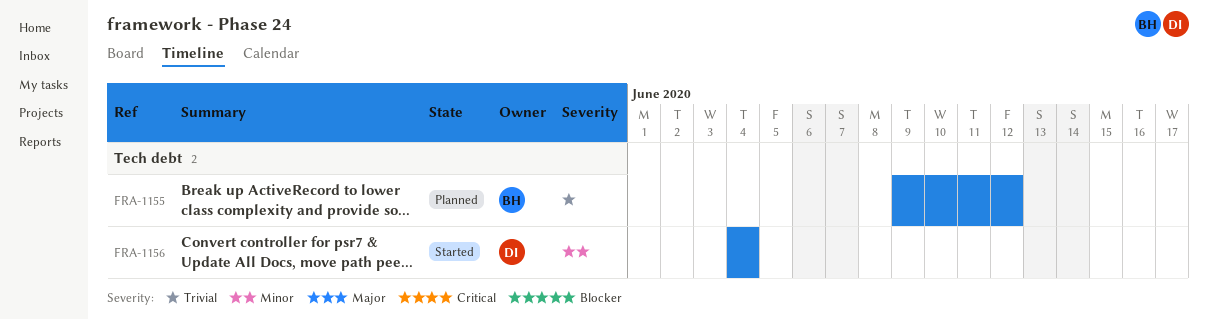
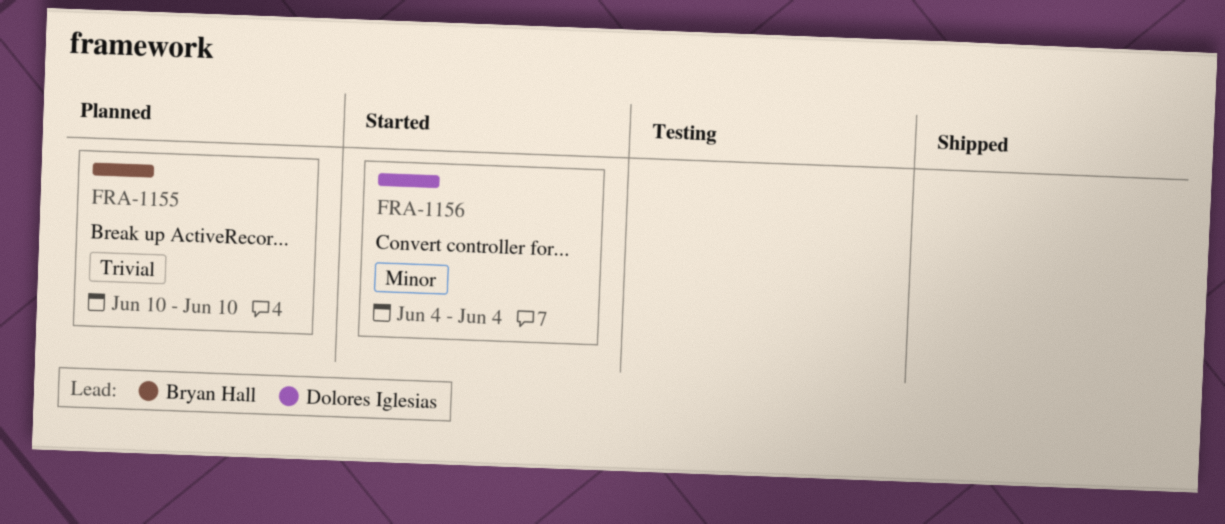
FRA-1155, start: Jun 9 -> Jun 10
FRA-1155, due: Jun 12 -> Jun 10

